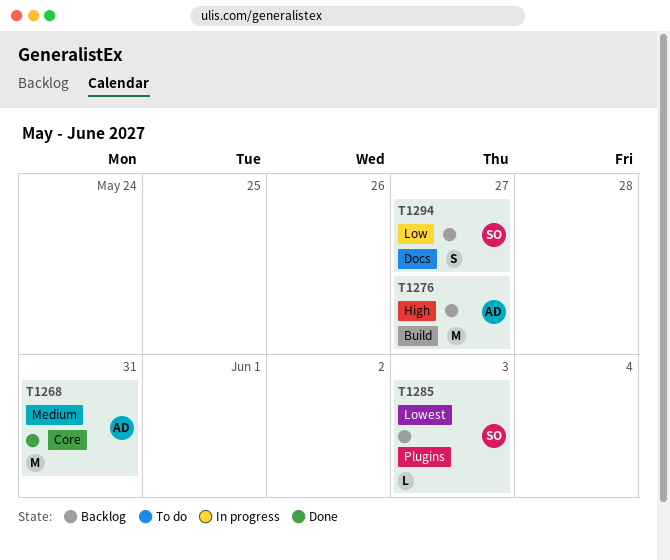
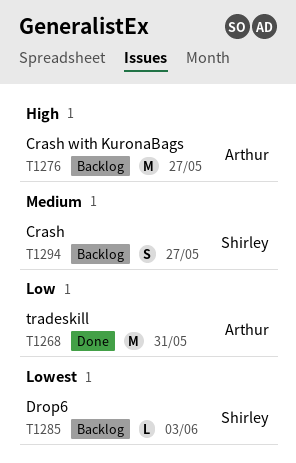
T1268, priority: Medium -> Low
T1294, priority: Low -> Medium

